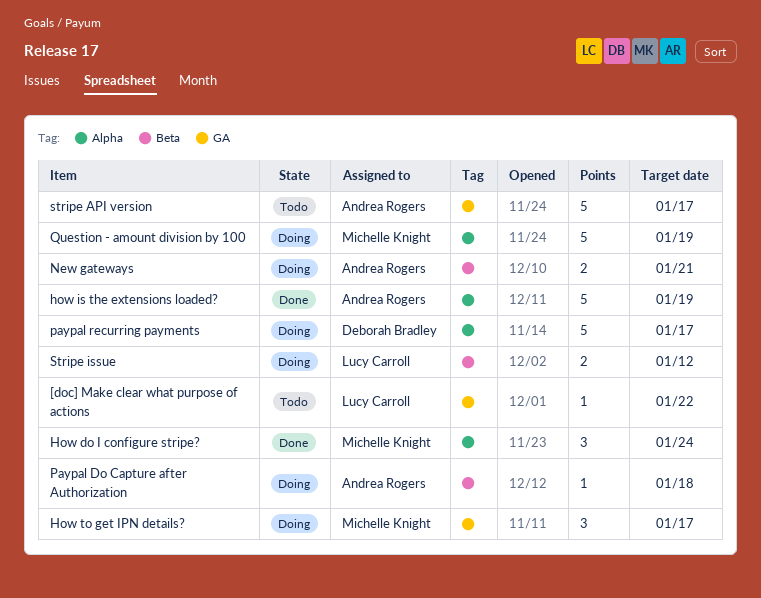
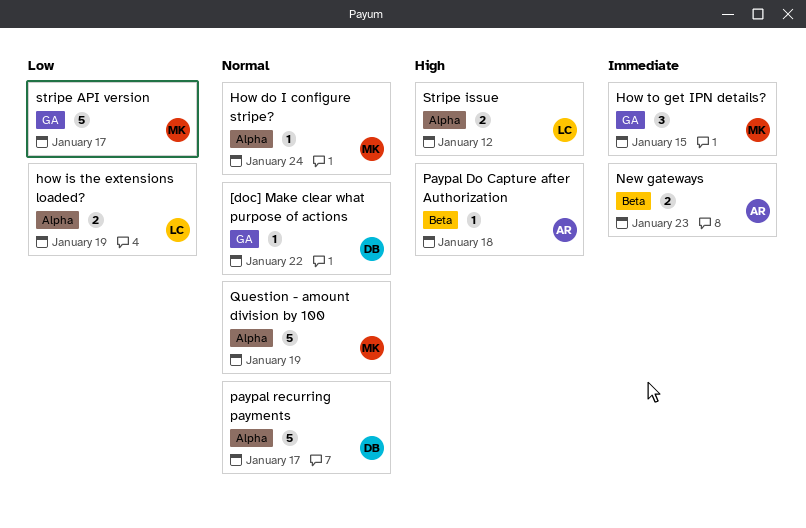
[doc] Make clear what purpose of actions, owner: Lucy Carroll -> Deborah Bradley
How do I configure stripe?, estimate: 3 -> 1
how is the extensions loaded?, owner: Andrea Rogers -> Lucy Carroll
how is the extensions loaded?, estimate: 5 -> 2
How to get IPN details?, due: Jan 17 -> Jan 15
New gateways, due: Jan 21 -> Jan 23
stripe API version, owner: Andrea Rogers -> Michelle Knight
Stripe issue, label: Beta -> Alpha

